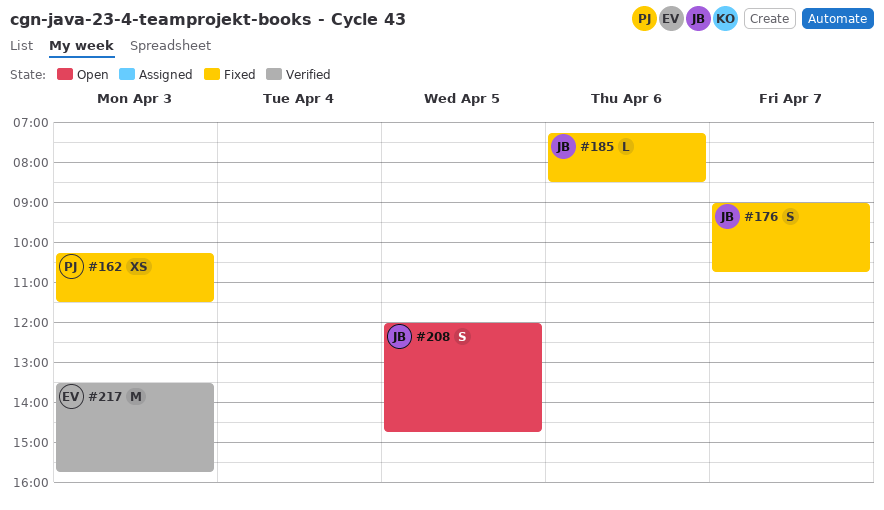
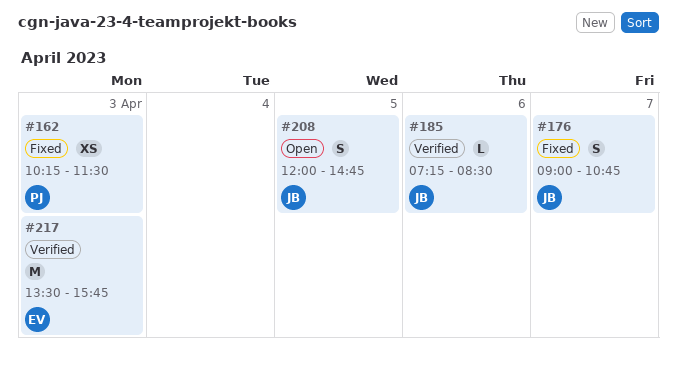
#185, status: Fixed -> Verified

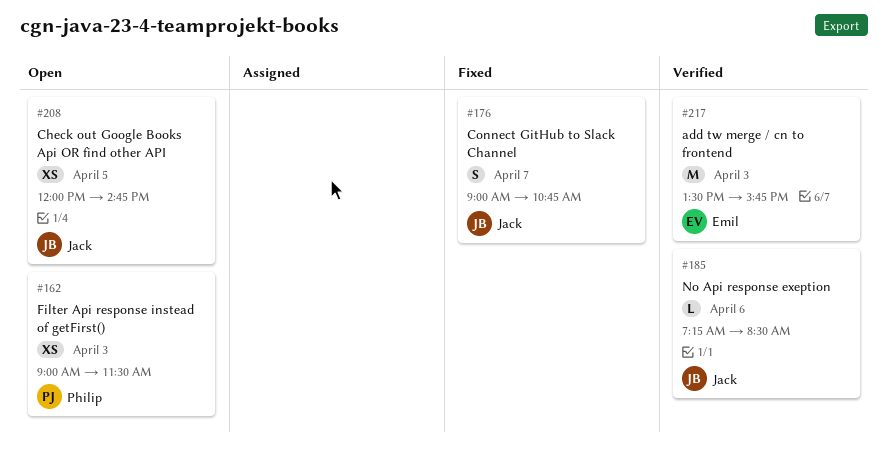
#162, status: Fixed -> Open
#162, begins: 10:15 -> 09:00
#208, estimate: S -> XS

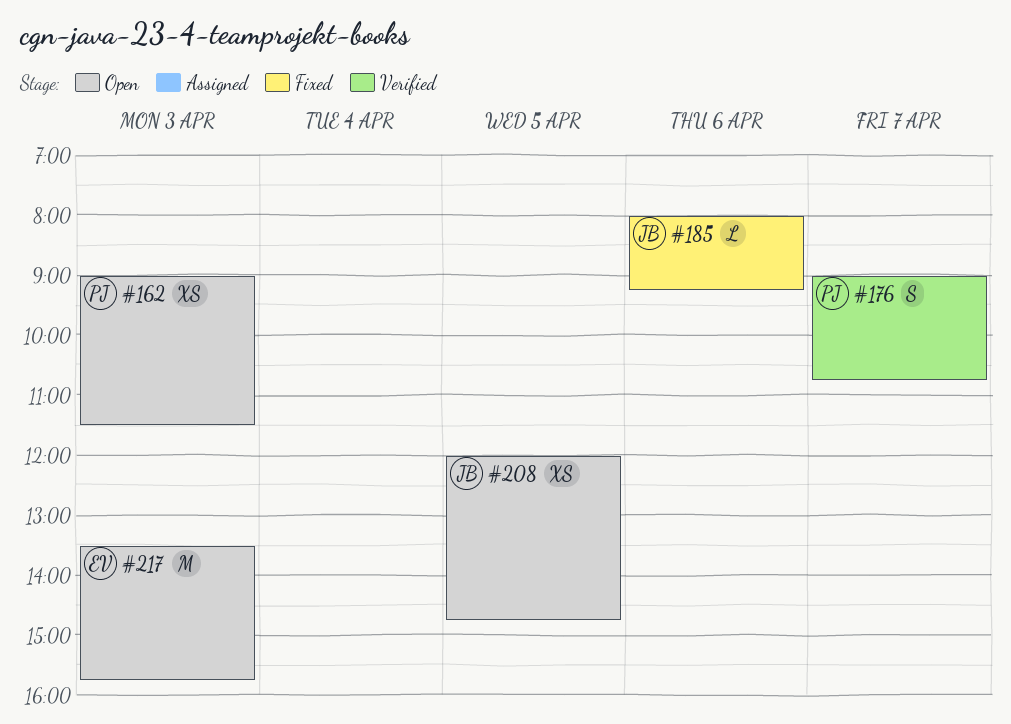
#176, status: Fixed -> Verified
#176, owner: Jack -> Philip
#185, status: Verified -> Fixed
#185, begins: 07:15 -> 08:00
#185, ends: 08:30 -> 09:15
#217, status: Verified -> Open

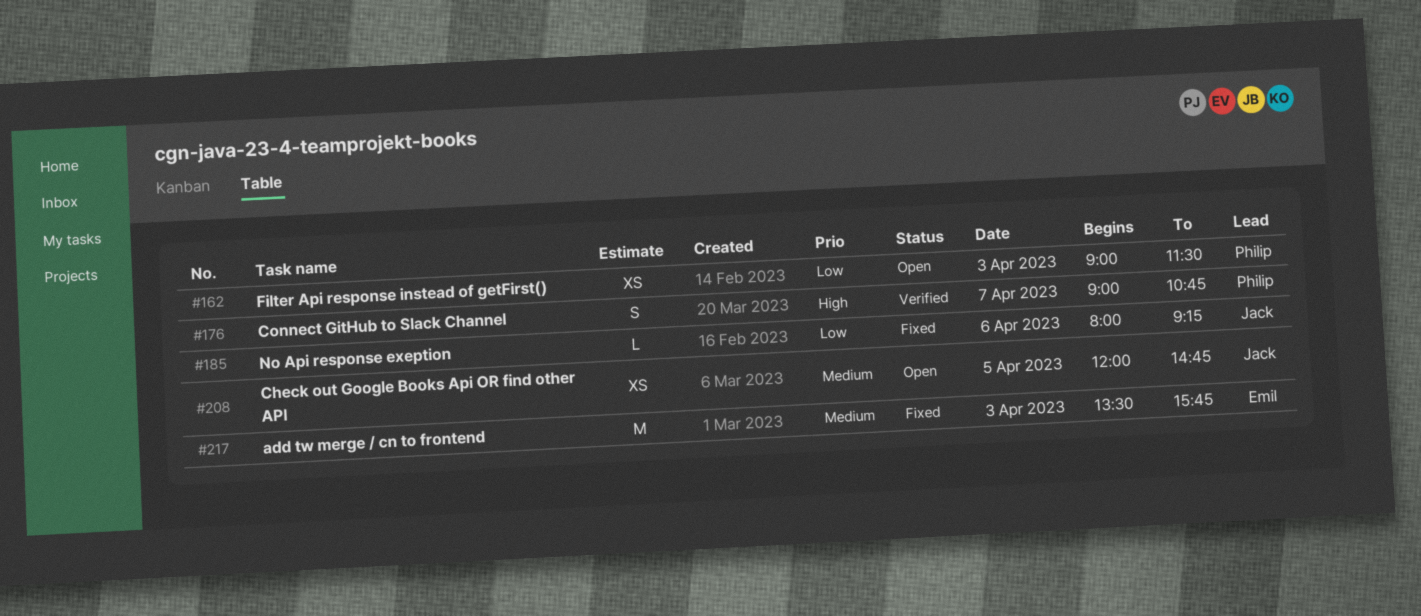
#217, status: Open -> Fixed

